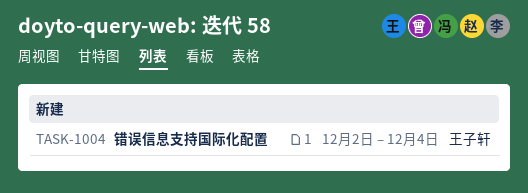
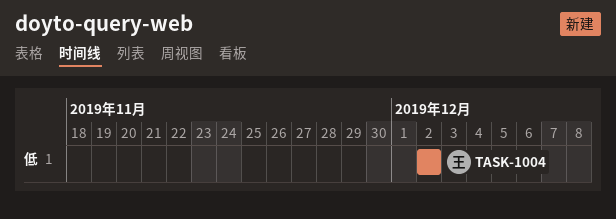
TASK-1004, due: Dec 4 -> Dec 2

